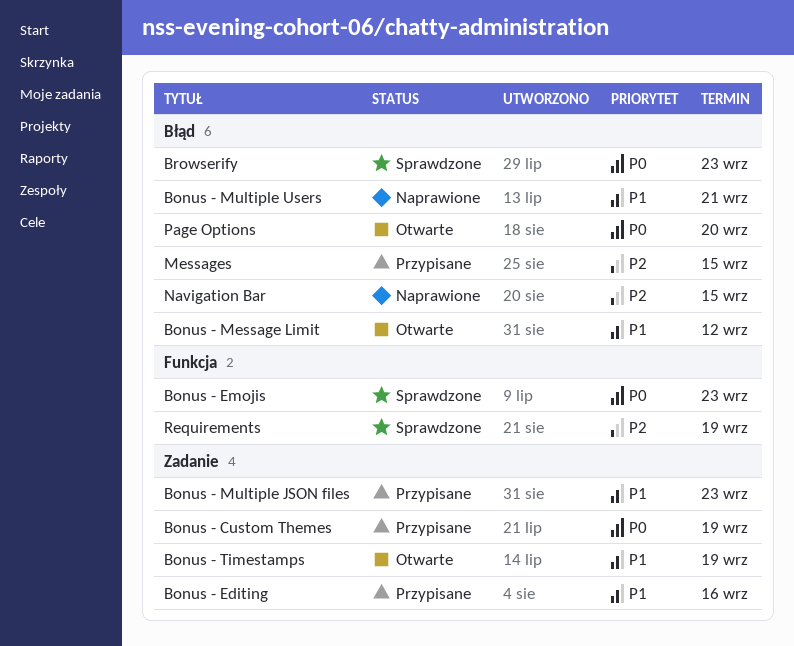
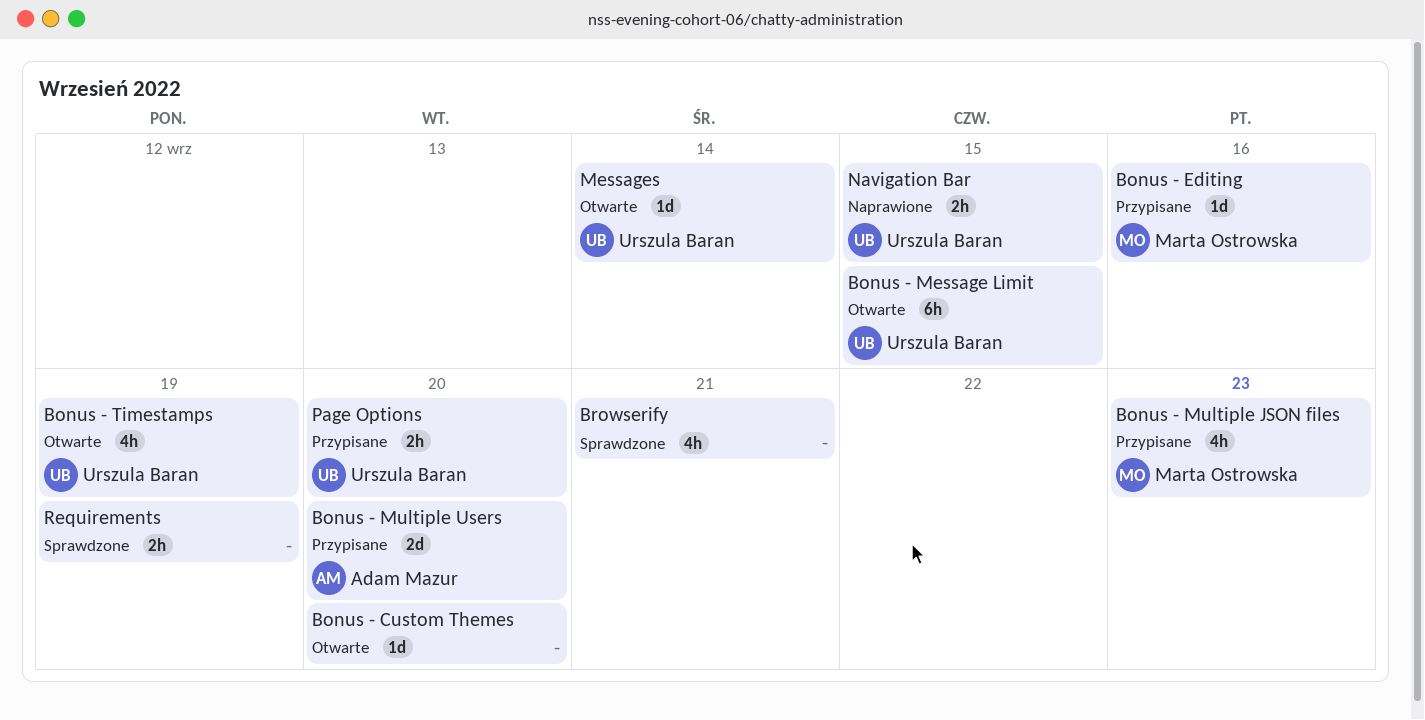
Bonus - Custom Themes, status: Przypisane -> Otwarte
Bonus - Custom Themes, due: Sep 19 -> Sep 20
Bonus - Emojis: present -> none
Bonus - Message Limit, due: Sep 12 -> Sep 15
Bonus - Multiple Users, status: Naprawione -> Przypisane
Bonus - Multiple Users, due: Sep 21 -> Sep 20
Browserify, due: Sep 23 -> Sep 21
Messages, status: Przypisane -> Otwarte
Messages, due: Sep 15 -> Sep 14
Page Options, status: Otwarte -> Przypisane

